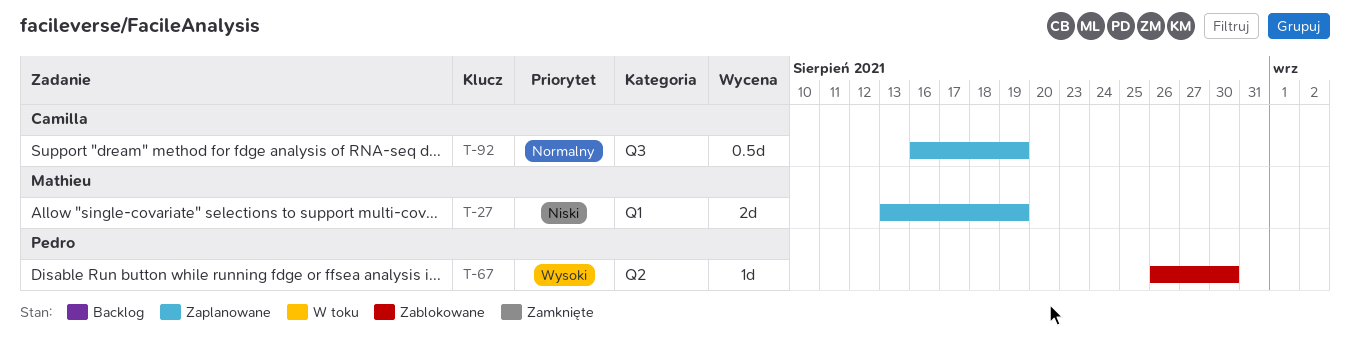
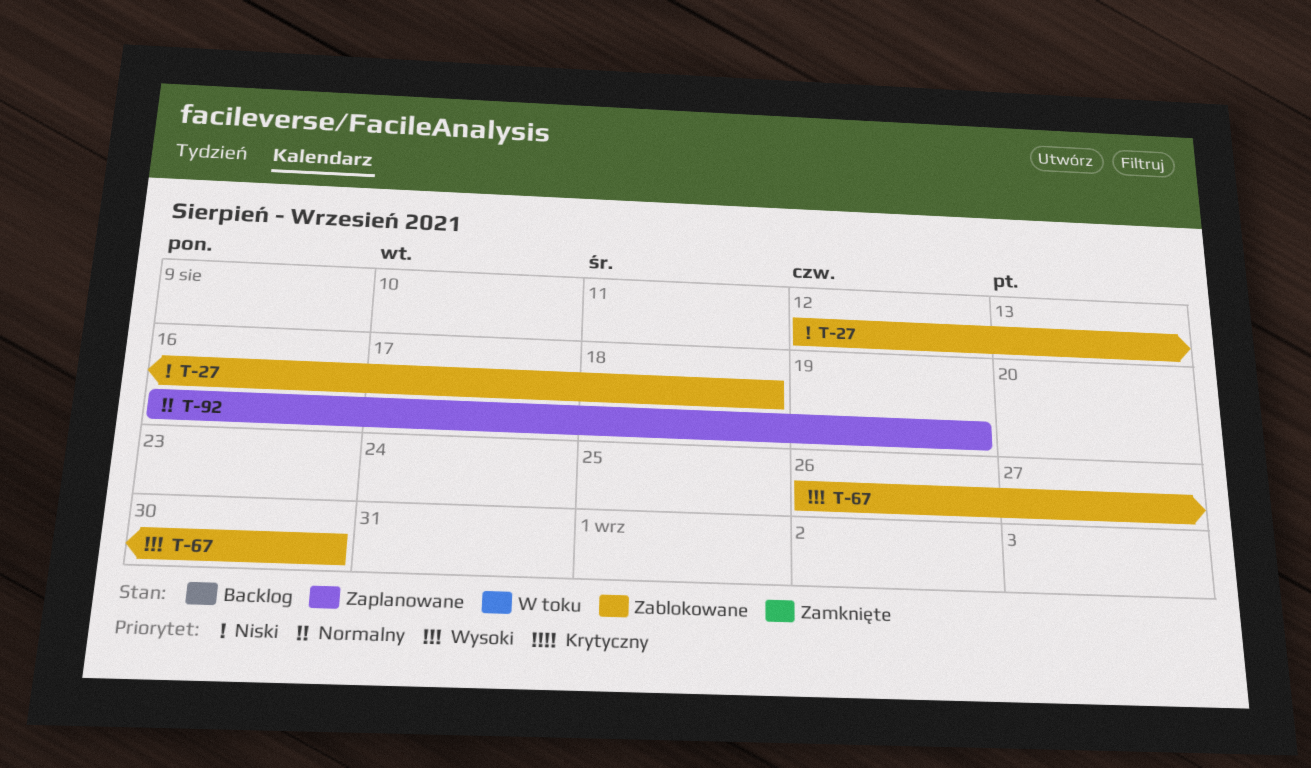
T-27, status: Zaplanowane -> Zablokowane
T-27, start: Aug 13 -> Aug 12
T-27, due: Aug 19 -> Aug 18

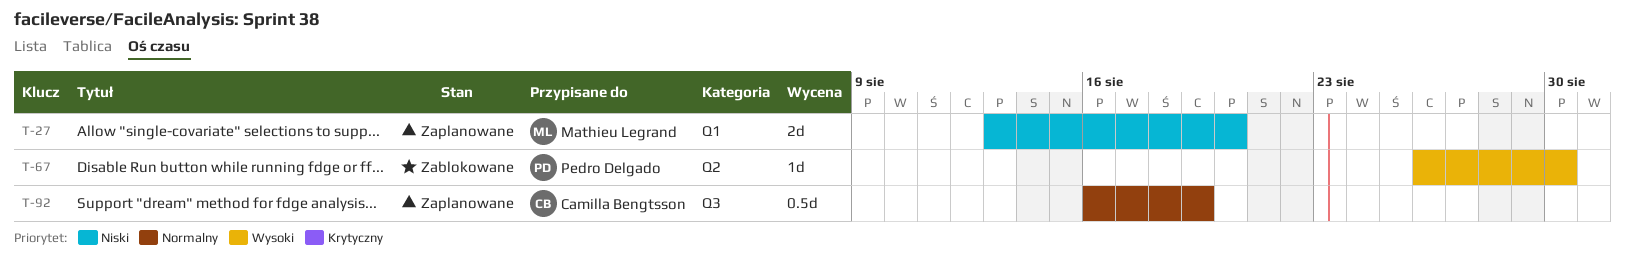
T-27, status: Zablokowane -> Zaplanowane
T-27, start: Aug 12 -> Aug 13
T-27, due: Aug 18 -> Aug 20

